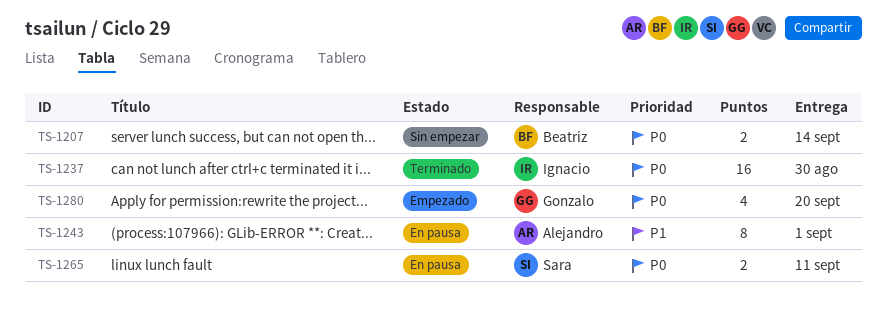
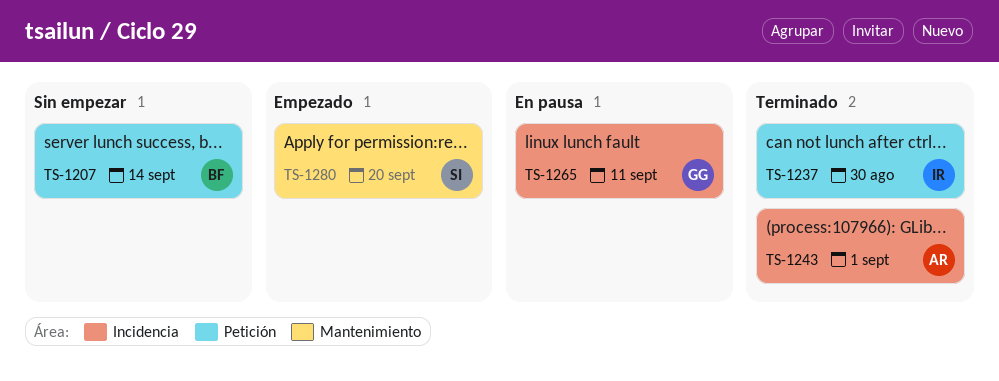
TS-1243, status: En pausa -> Terminado
TS-1265, owner: Sara -> Gonzalo
TS-1280, owner: Gonzalo -> Sara

